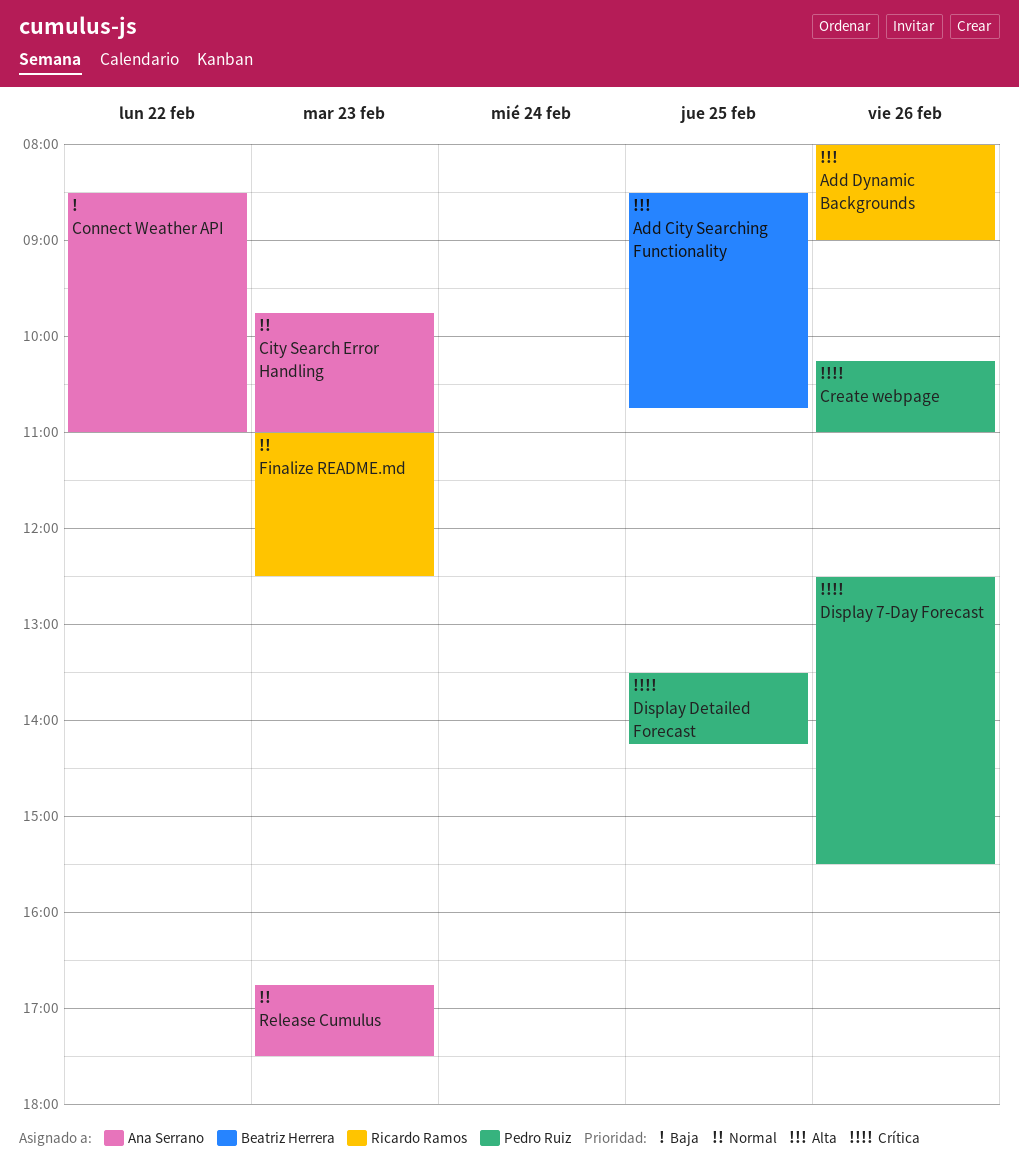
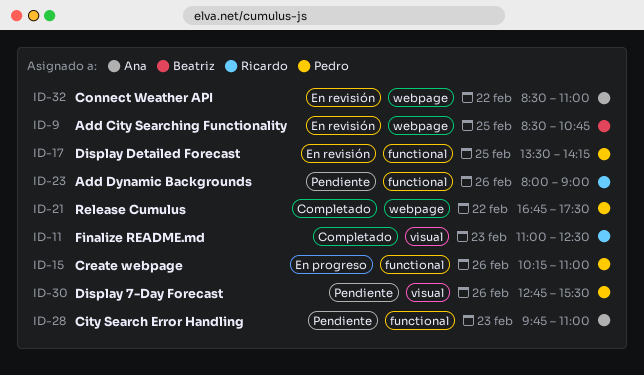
Display 7-Day Forecast, begins: 12:30 -> 12:45
Release Cumulus, owner: Ana Serrano -> Pedro Ruiz
Release Cumulus, day: Feb 23 -> Feb 22

